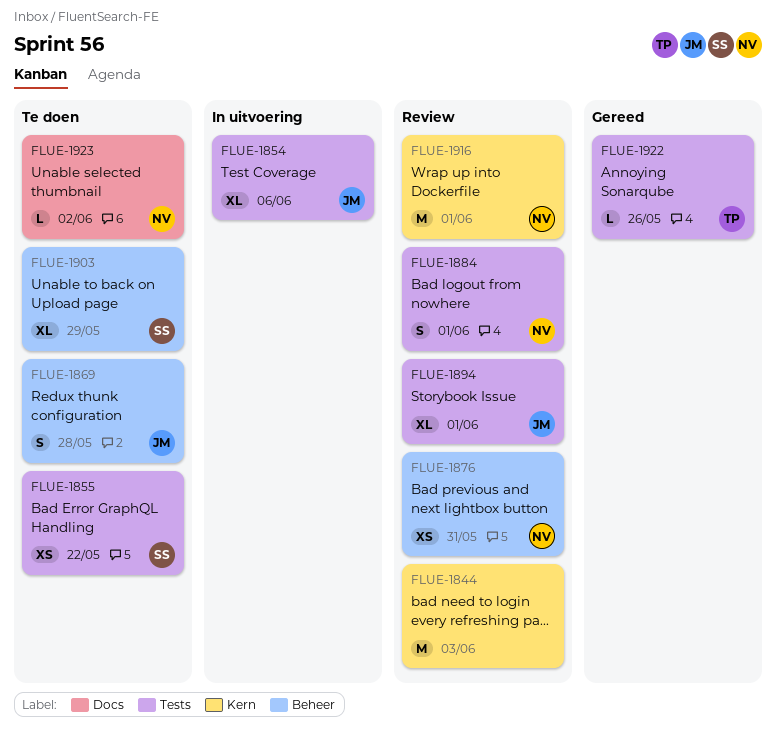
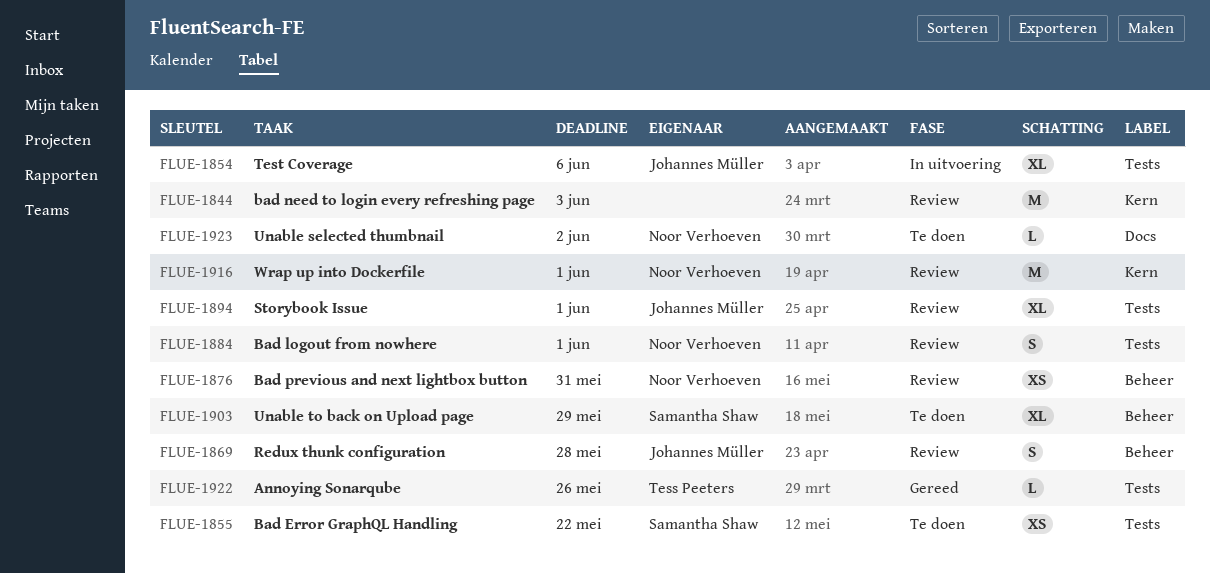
FLUE-1869, status: Te doen -> Review

